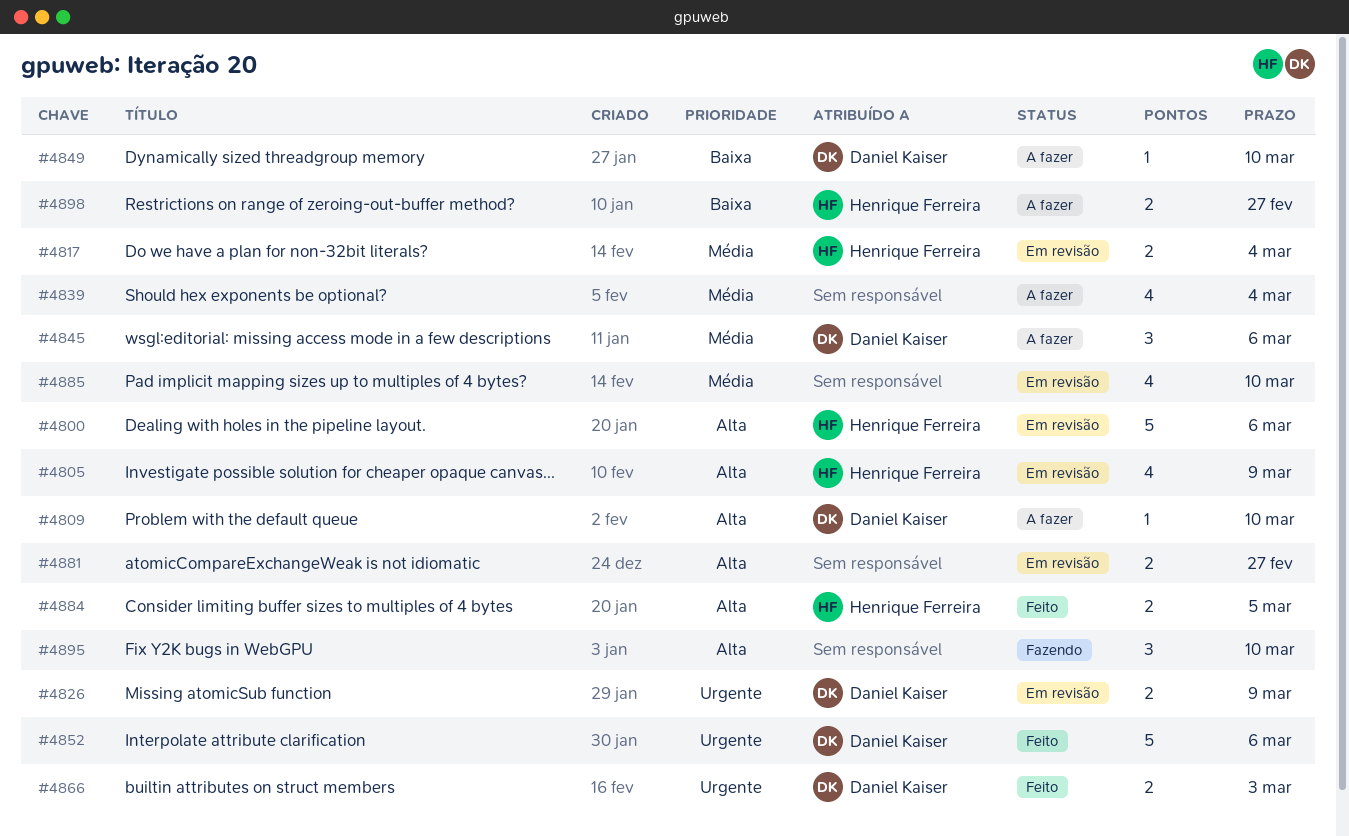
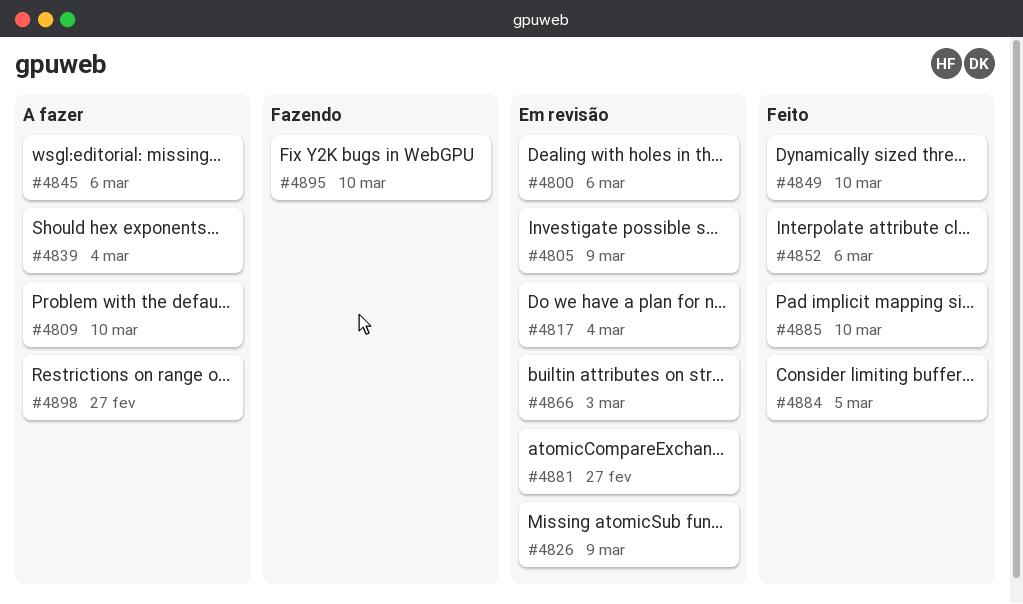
#4849, status: A fazer -> Feito
#4866, status: Feito -> Em revisão
#4885, status: Em revisão -> Feito

